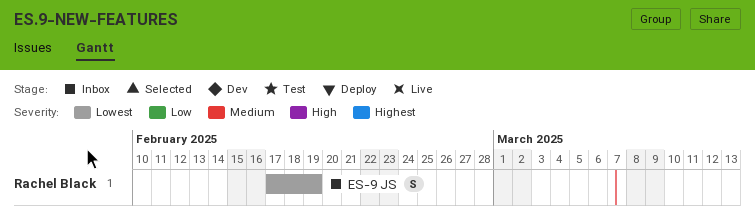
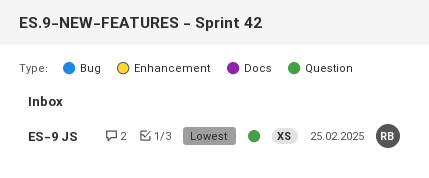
ES-9 JS, estimate: S -> XS
ES-9 JS, due: Feb 19 -> Feb 25

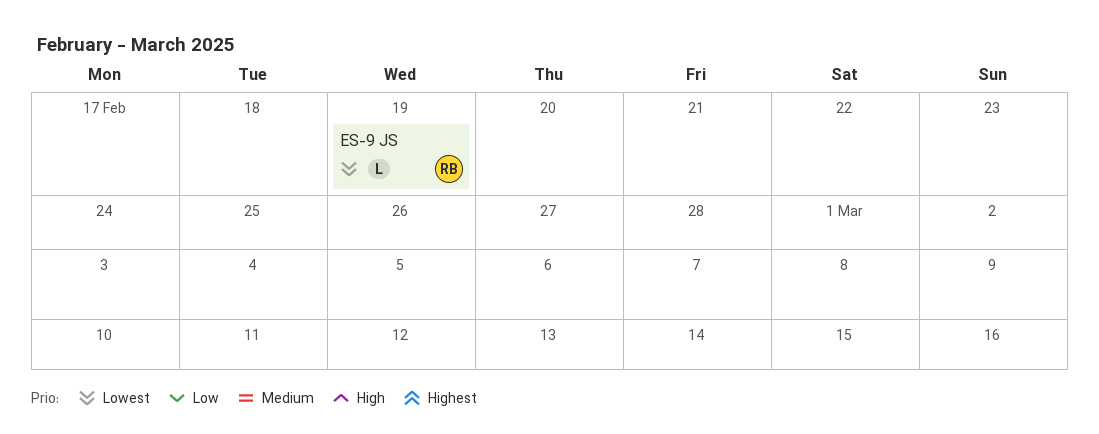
ES-9 JS, estimate: XS -> L
ES-9 JS, due: Feb 25 -> Feb 19

